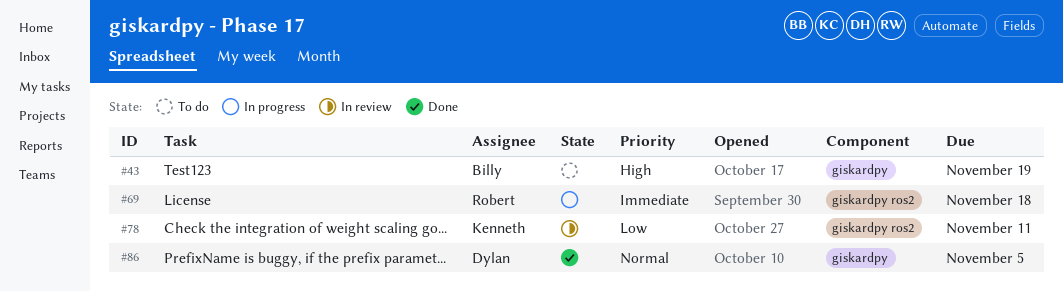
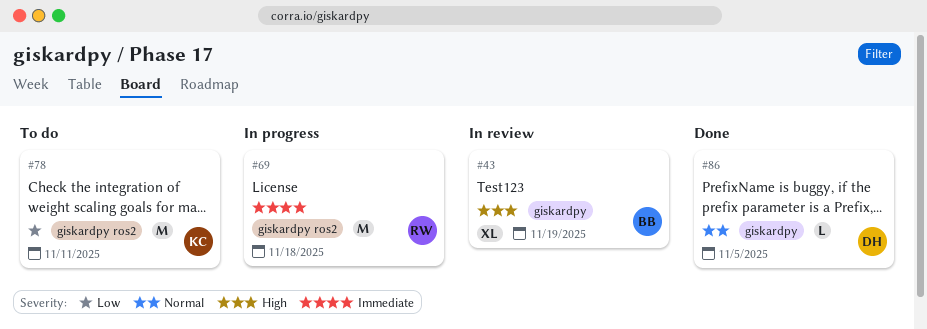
#43, status: To do -> In review
#78, status: In review -> To do

